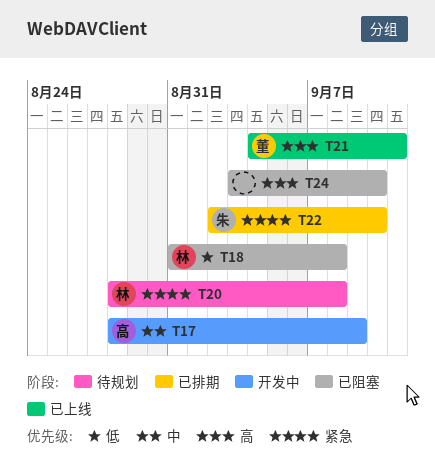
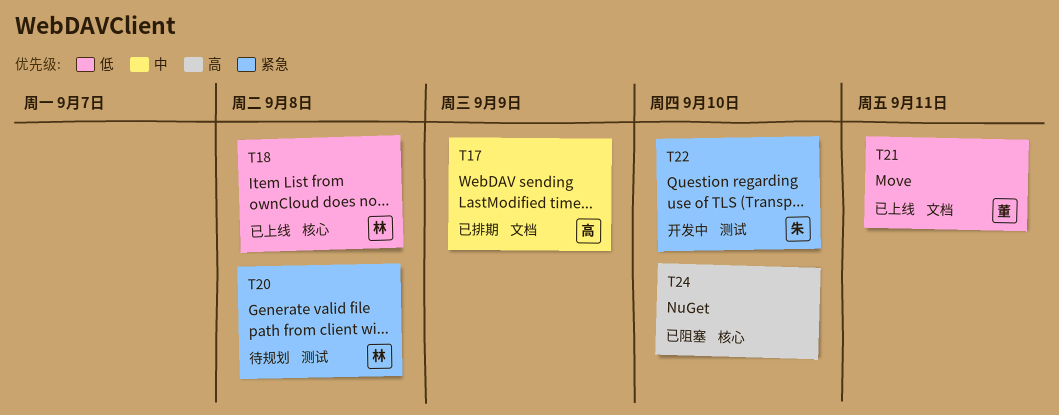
T17, status: 开发中 -> 已排期
T18, status: 已阻塞 -> 已上线
T21, priority: 高 -> 低
T22, status: 已排期 -> 开发中

